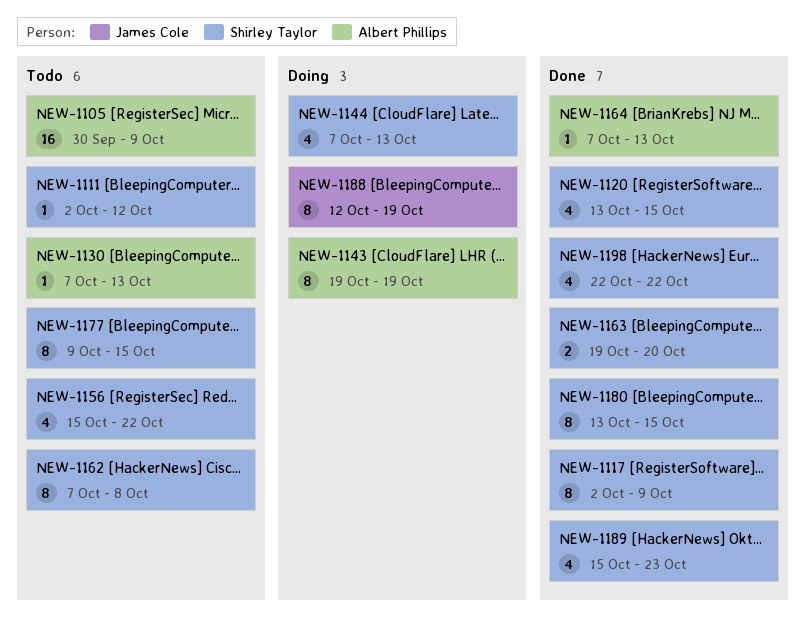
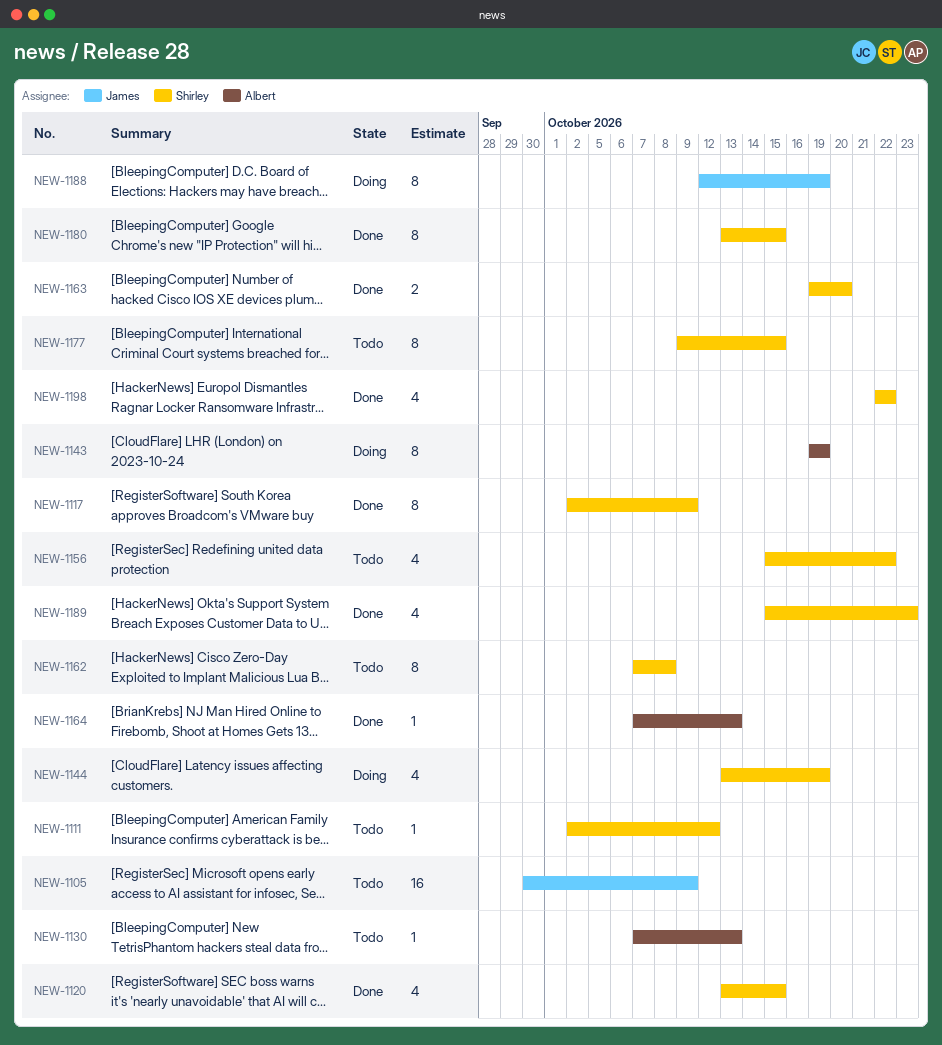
NEW-1105, owner: Albert Phillips -> James Cole
NEW-1144, start: Oct 7 -> Oct 13
NEW-1144, due: Oct 13 -> Oct 19

